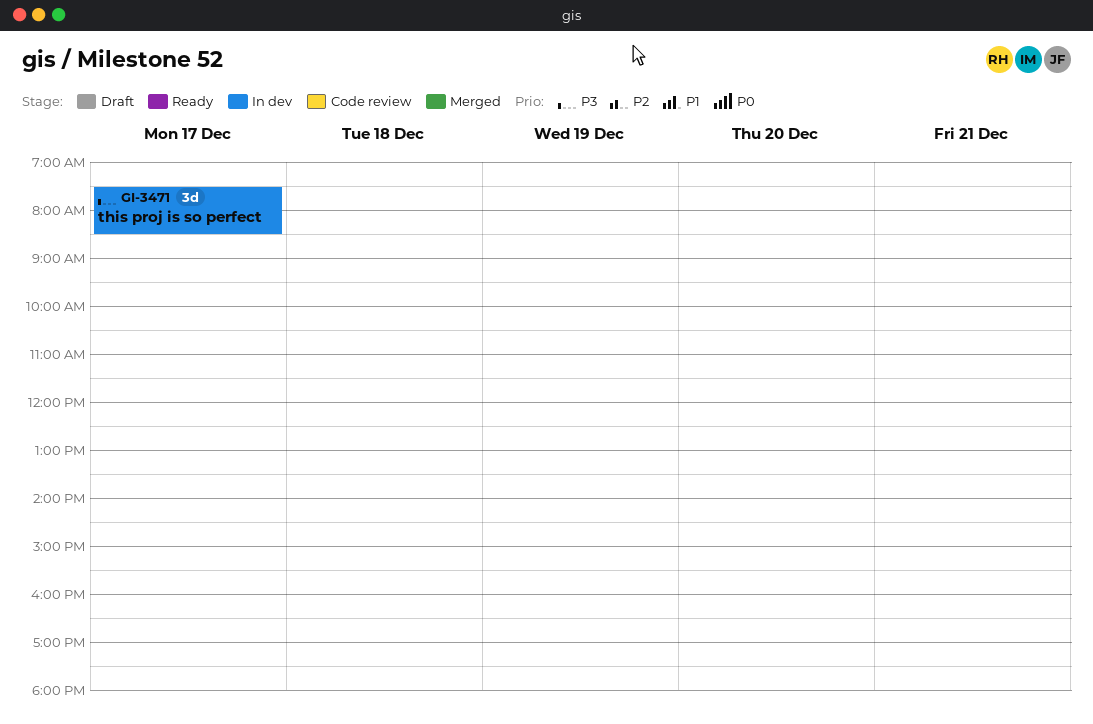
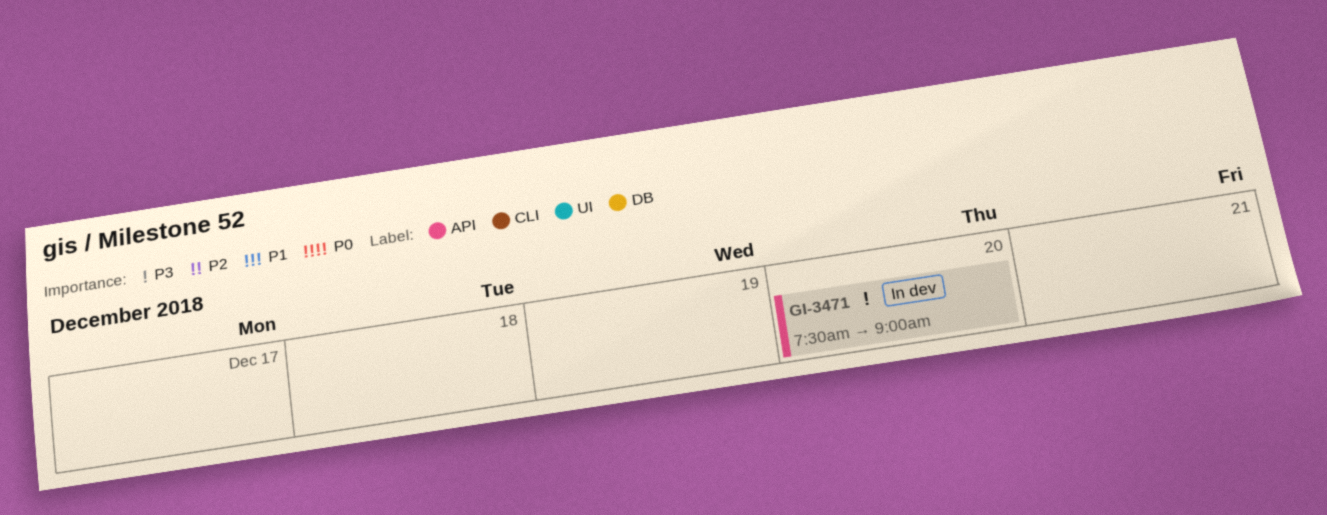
GI-3471, day: Dec 17 -> Dec 20
GI-3471, ends: 08:30 -> 09:00

